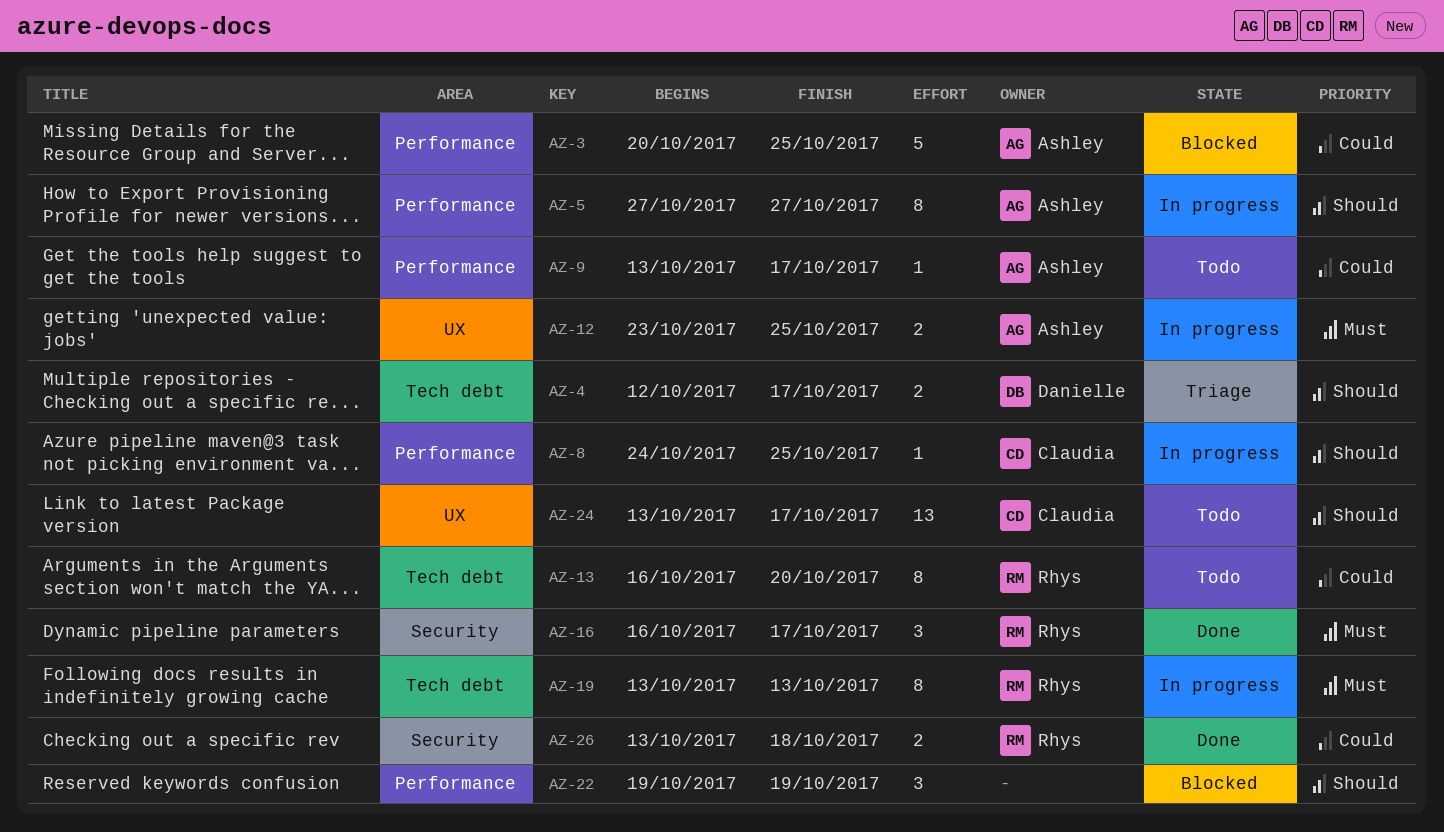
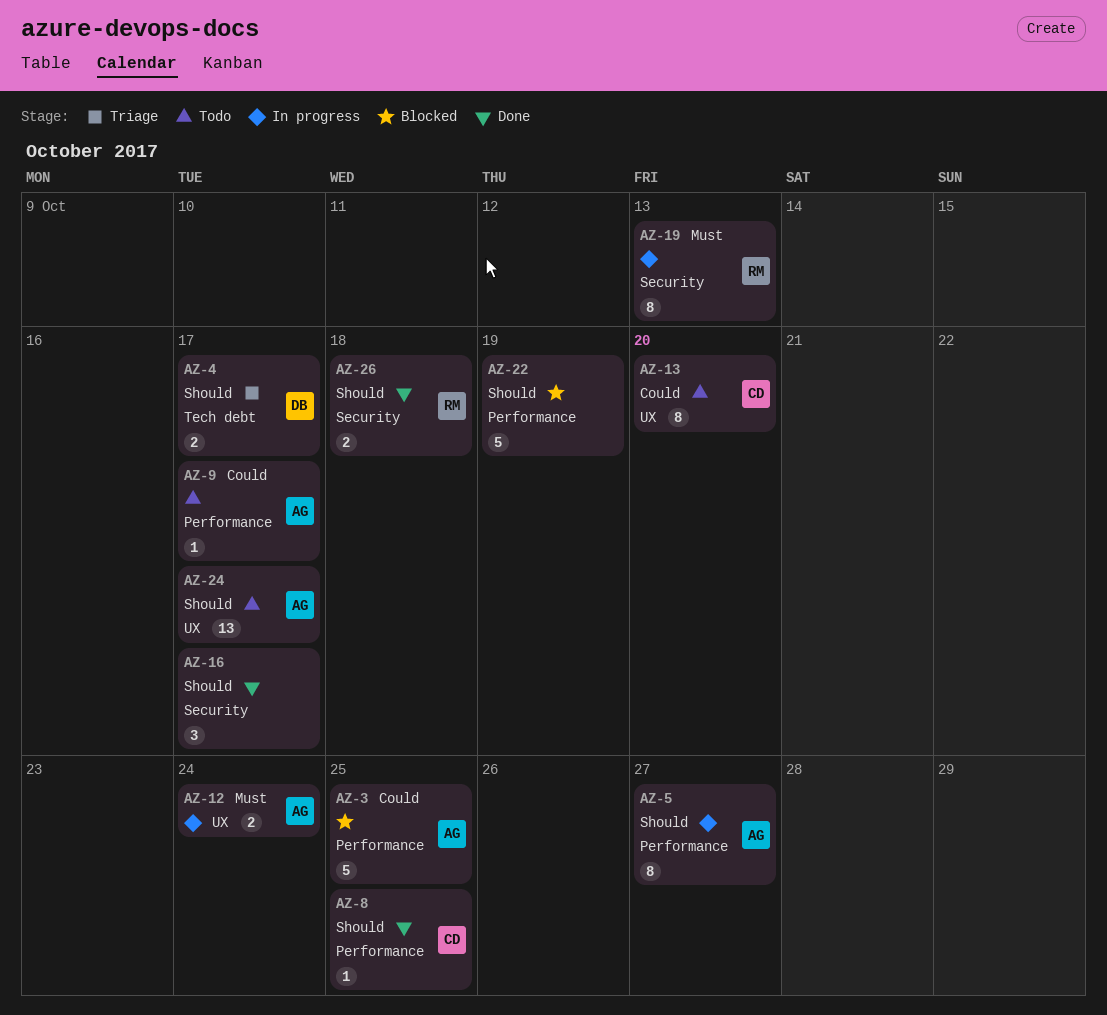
AZ-8, status: In progress -> Done
AZ-12, due: Oct 25 -> Oct 24
AZ-13, owner: Rhys -> Claudia
AZ-13, label: Tech debt -> UX
AZ-16, owner: Rhys -> none
AZ-16, priority: Must -> Should
AZ-19, label: Tech debt -> Security
AZ-22, estimate: 3 -> 5
AZ-24, owner: Claudia -> Ashley
AZ-26, priority: Could -> Should

